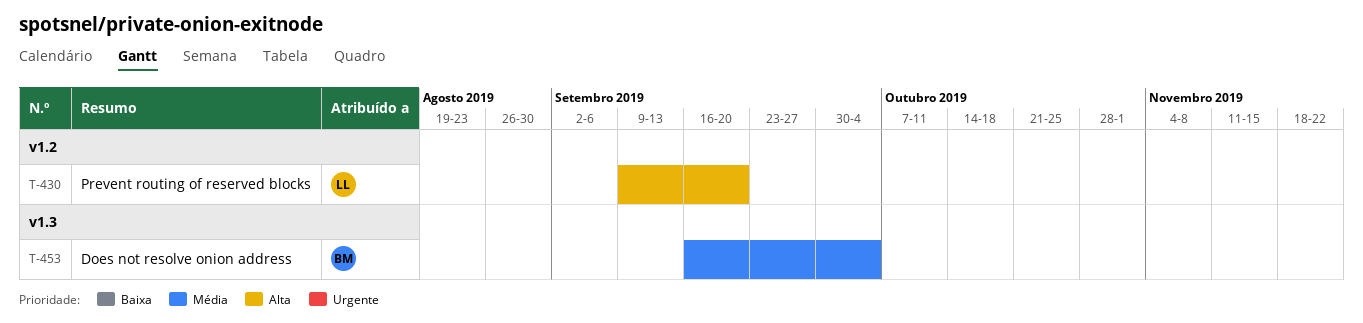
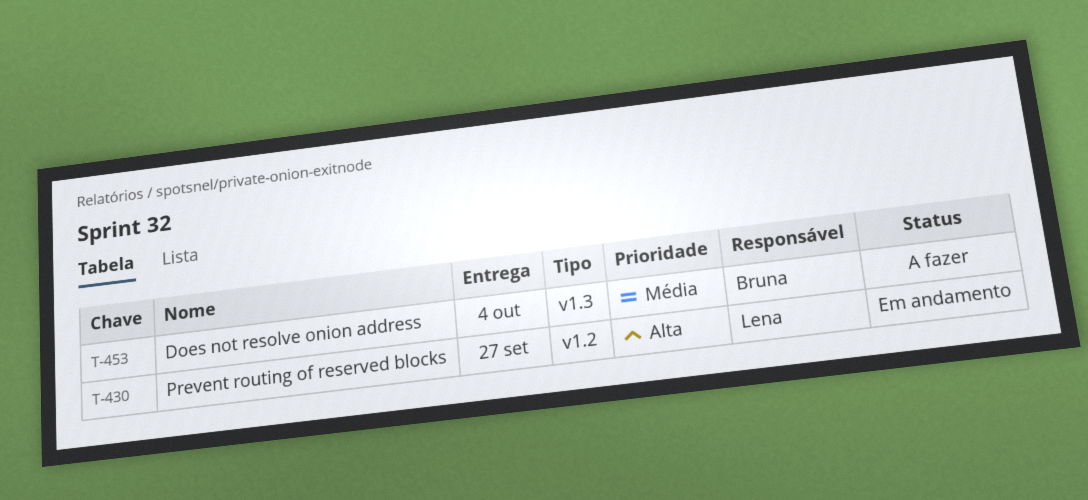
T-430, due: Sep 20 -> Sep 27

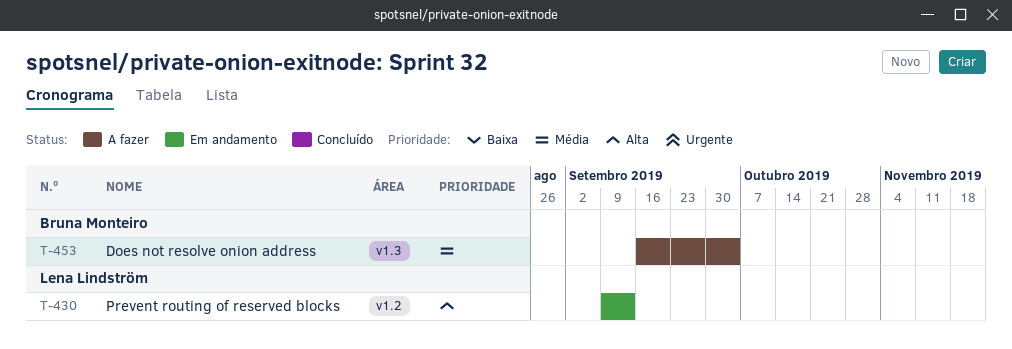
T-430, due: Sep 27 -> Sep 13

